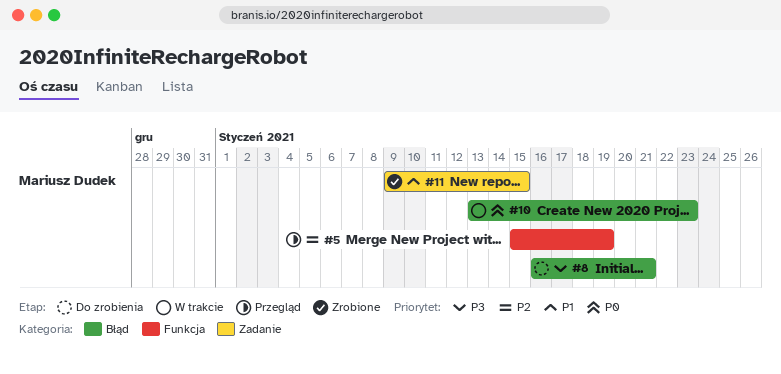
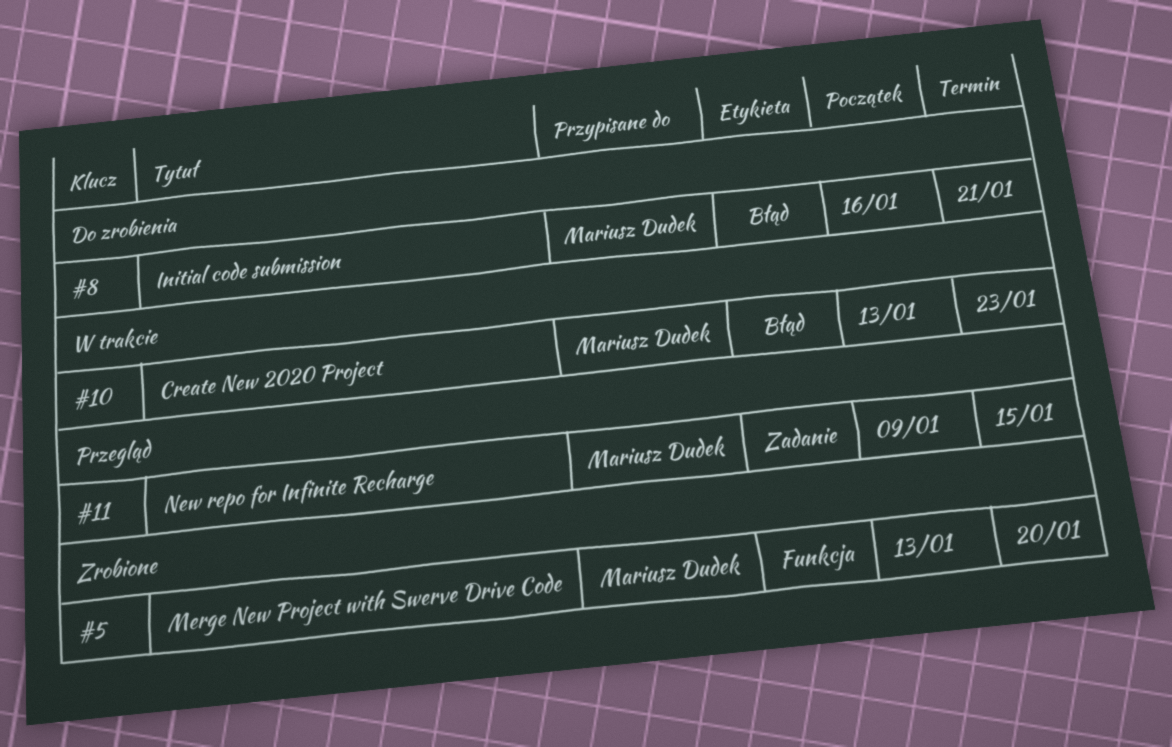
#5, status: Przegląd -> Zrobione
#5, start: Jan 15 -> Jan 13
#5, due: Jan 19 -> Jan 20
#11, status: Zrobione -> Przegląd

